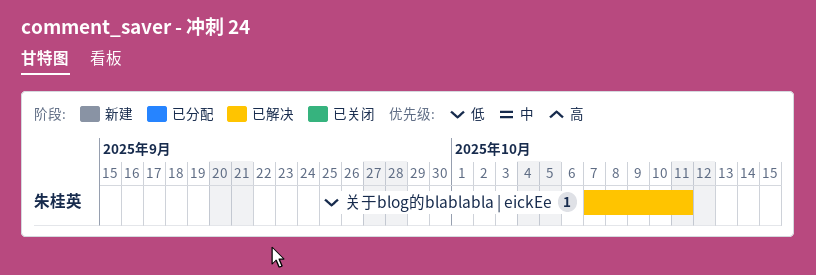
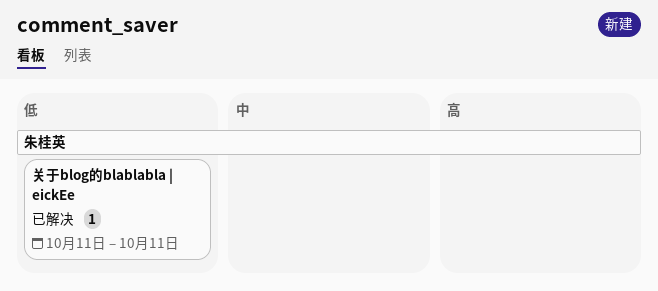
关于blog的blablabla | eickEe, start: Oct 7 -> Oct 11

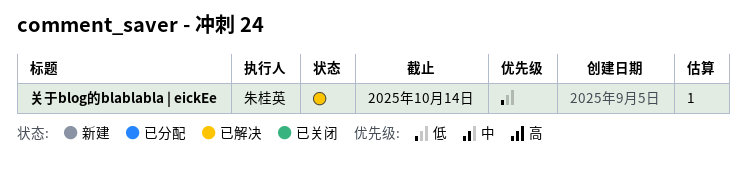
关于blog的blablabla | eickEe, due: Oct 11 -> Oct 14

